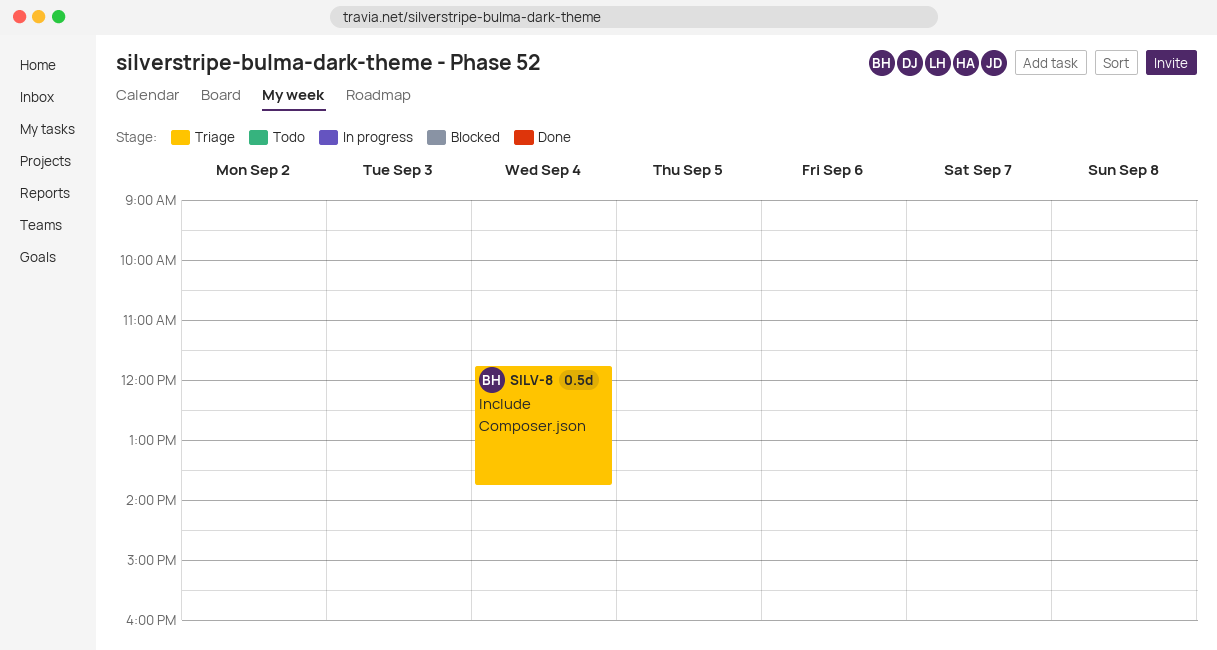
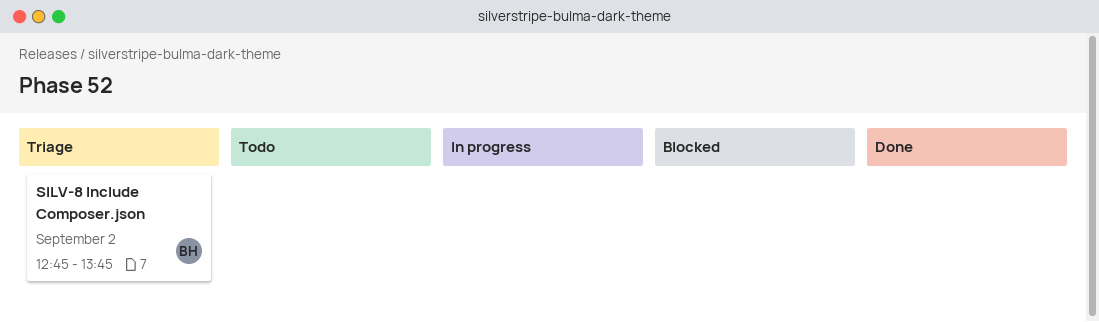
SILV-8, day: Sep 4 -> Sep 2
SILV-8, begins: 11:45 -> 12:45

